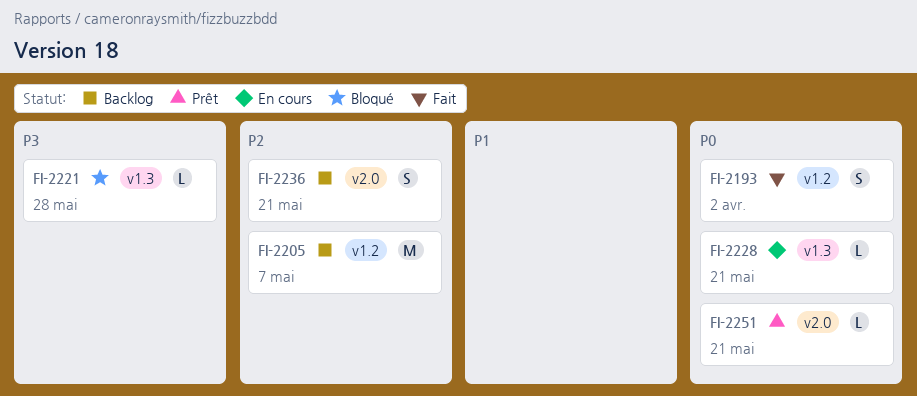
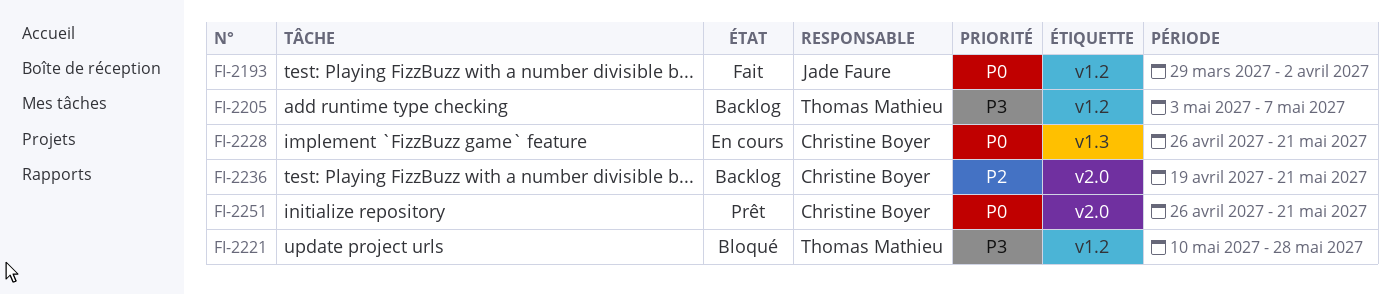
FI-2205, priority: P2 -> P3
FI-2221, label: v1.3 -> v1.2

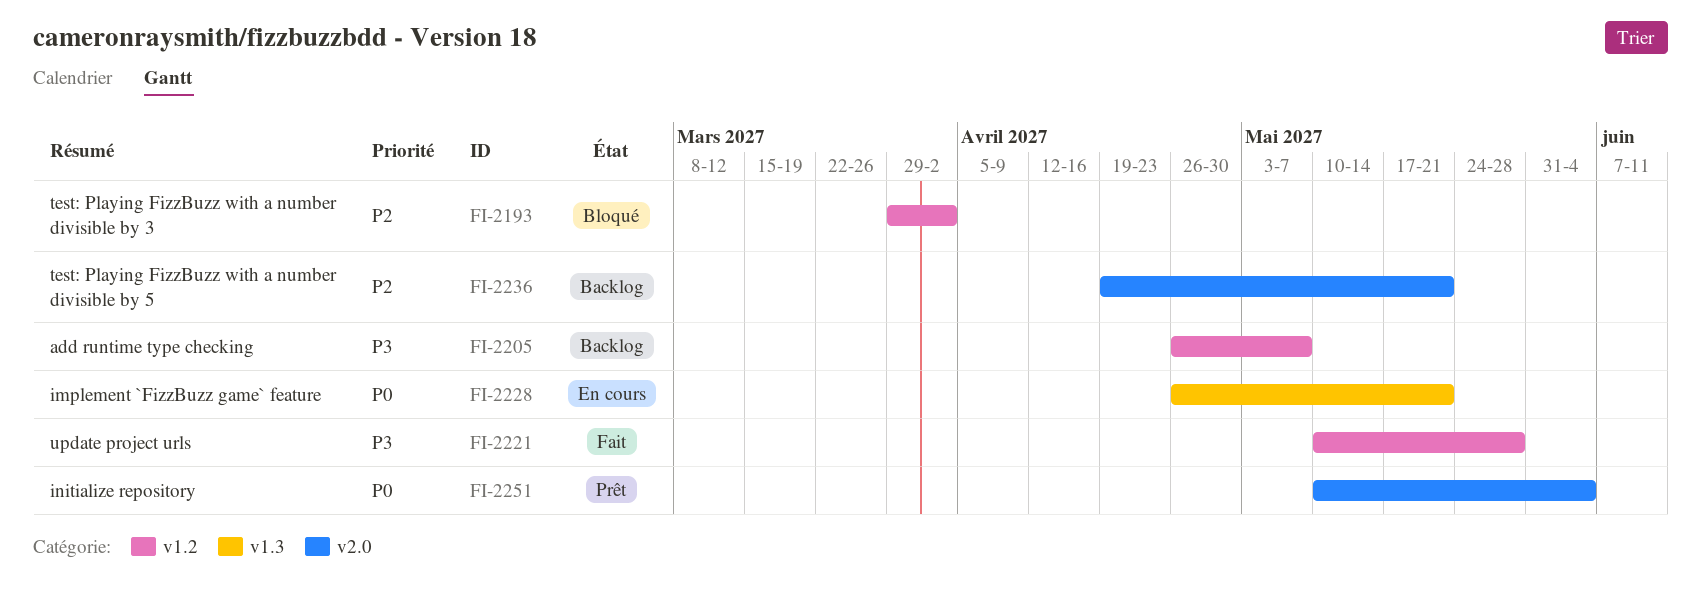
FI-2193, status: Fait -> Bloqué
FI-2193, priority: P0 -> P2
FI-2205, start: May 3 -> Apr 26
FI-2221, status: Bloqué -> Fait
FI-2251, start: Apr 26 -> May 10
FI-2251, due: May 21 -> Jun 4

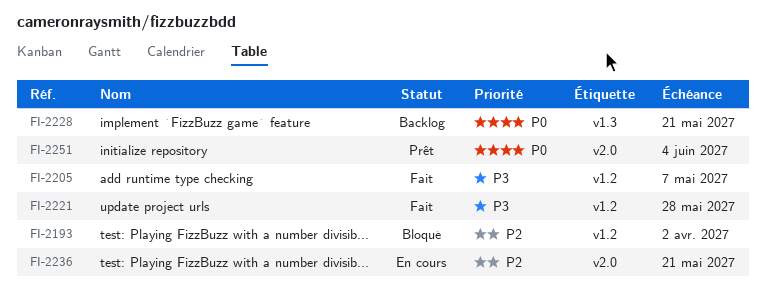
FI-2205, status: Backlog -> Fait
FI-2228, status: En cours -> Backlog
FI-2236, status: Backlog -> En cours

